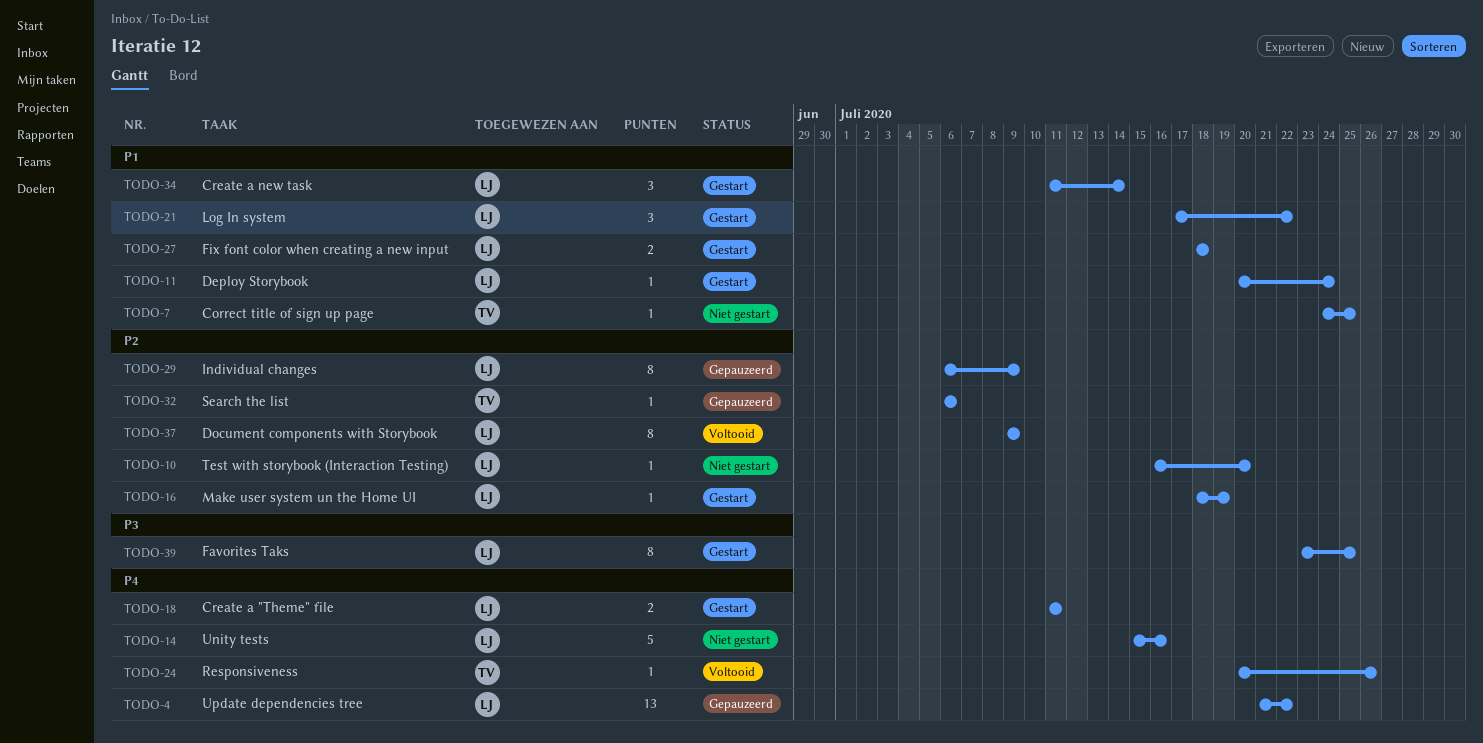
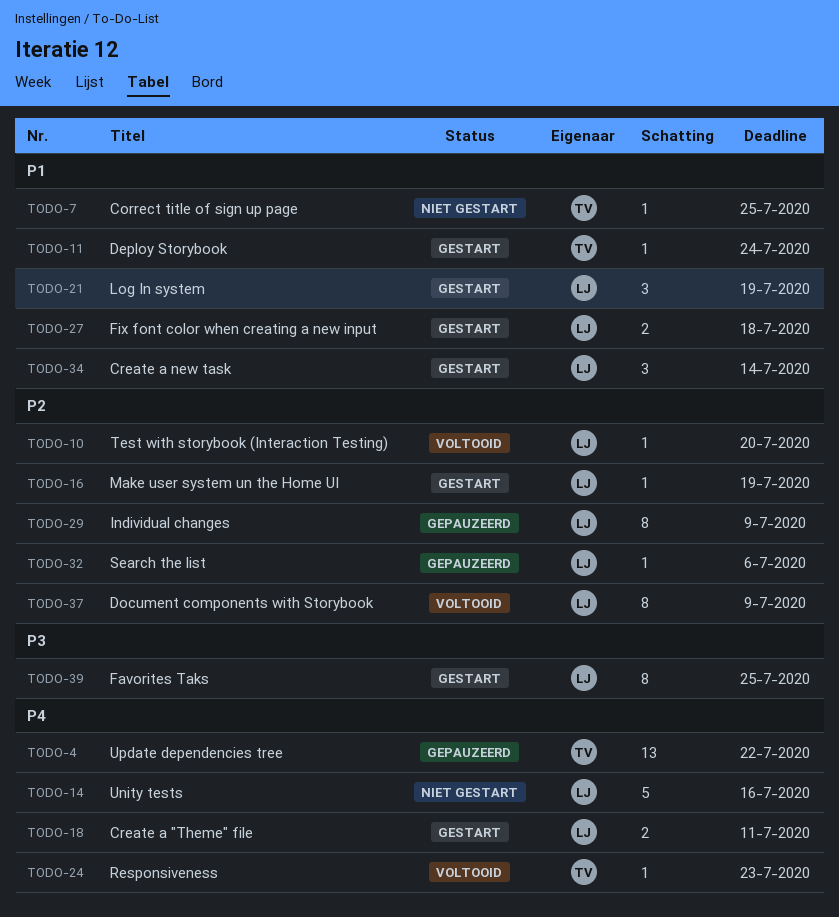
TODO-4, owner: LJ -> TV
TODO-10, status: Niet gestart -> Voltooid
TODO-11, owner: LJ -> TV
TODO-21, due: Jul 22 -> Jul 19
TODO-24, due: Jul 26 -> Jul 23
TODO-32, owner: TV -> LJ

